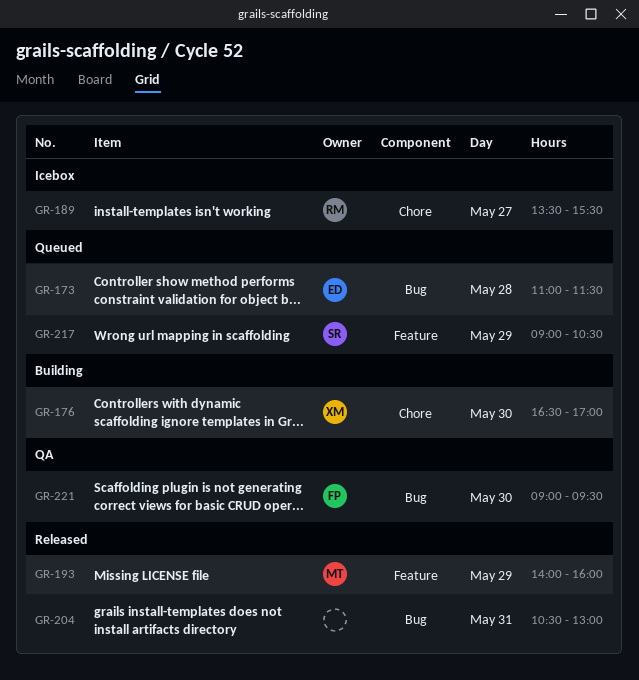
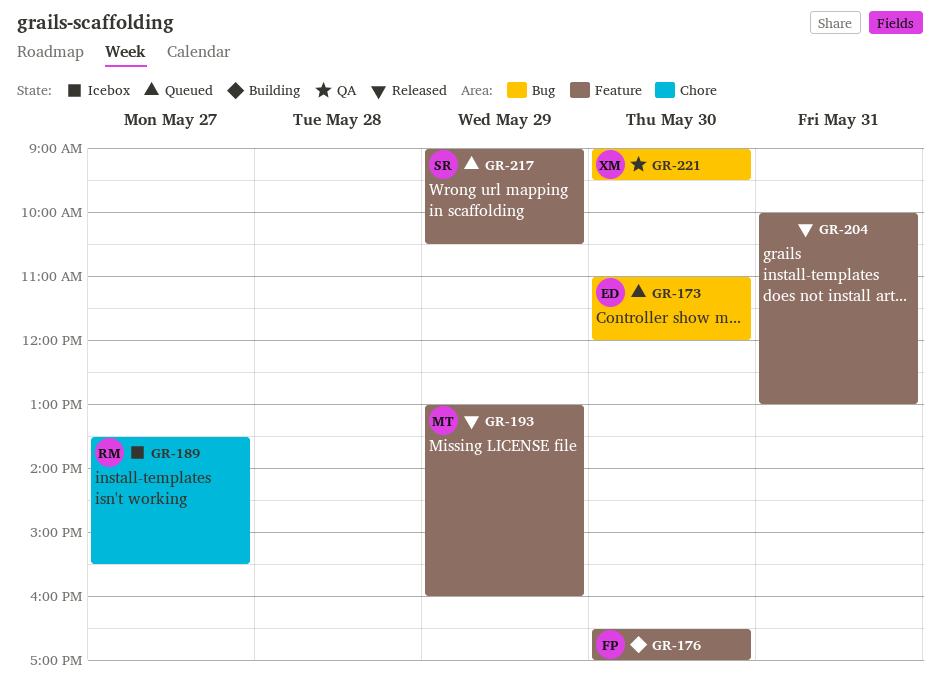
GR-173, day: May 28 -> May 30
GR-173, ends: 11:30 -> 12:00
GR-176, owner: XM -> FP
GR-176, label: Chore -> Feature
GR-193, begins: 14:00 -> 13:00
GR-204, label: Bug -> Feature
GR-204, begins: 10:30 -> 10:00
GR-221, owner: FP -> XM

